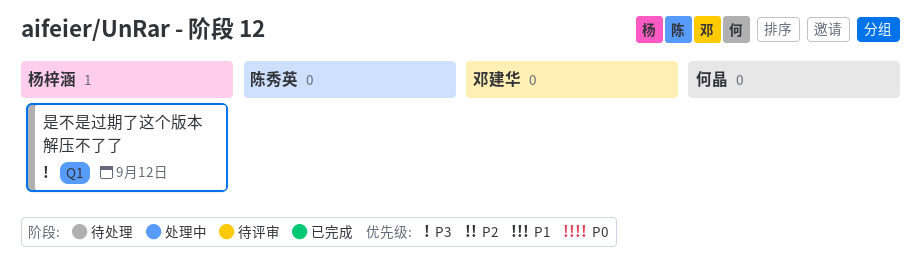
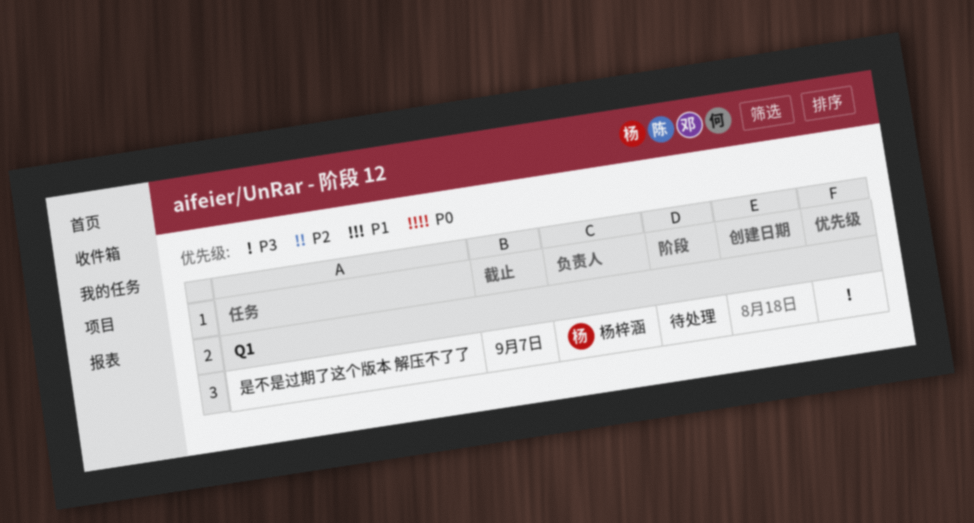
是不是过期了这个版本 解压不了了, due: Sep 12 -> Sep 7

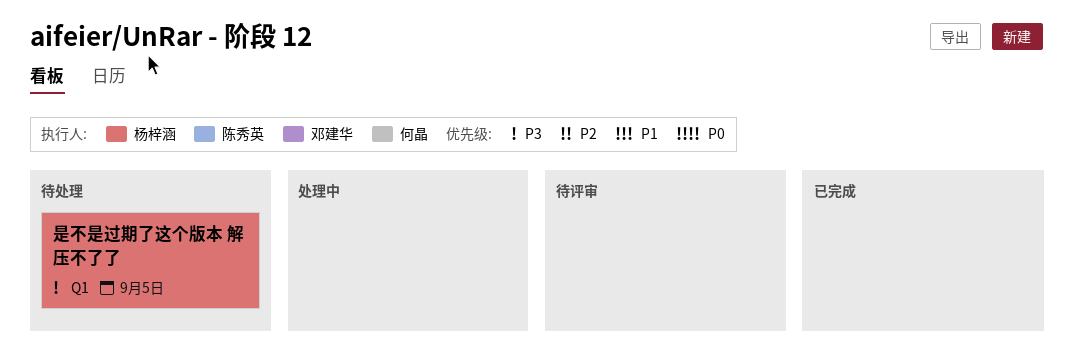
是不是过期了这个版本 解压不了了, due: Sep 7 -> Sep 5

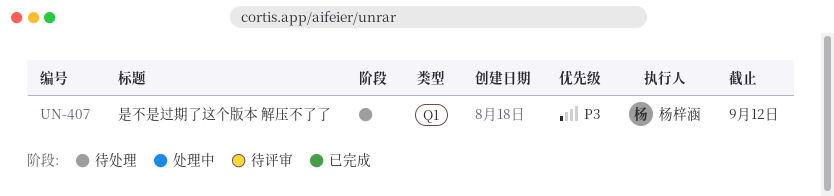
是不是过期了这个版本 解压不了了, due: Sep 5 -> Sep 12

